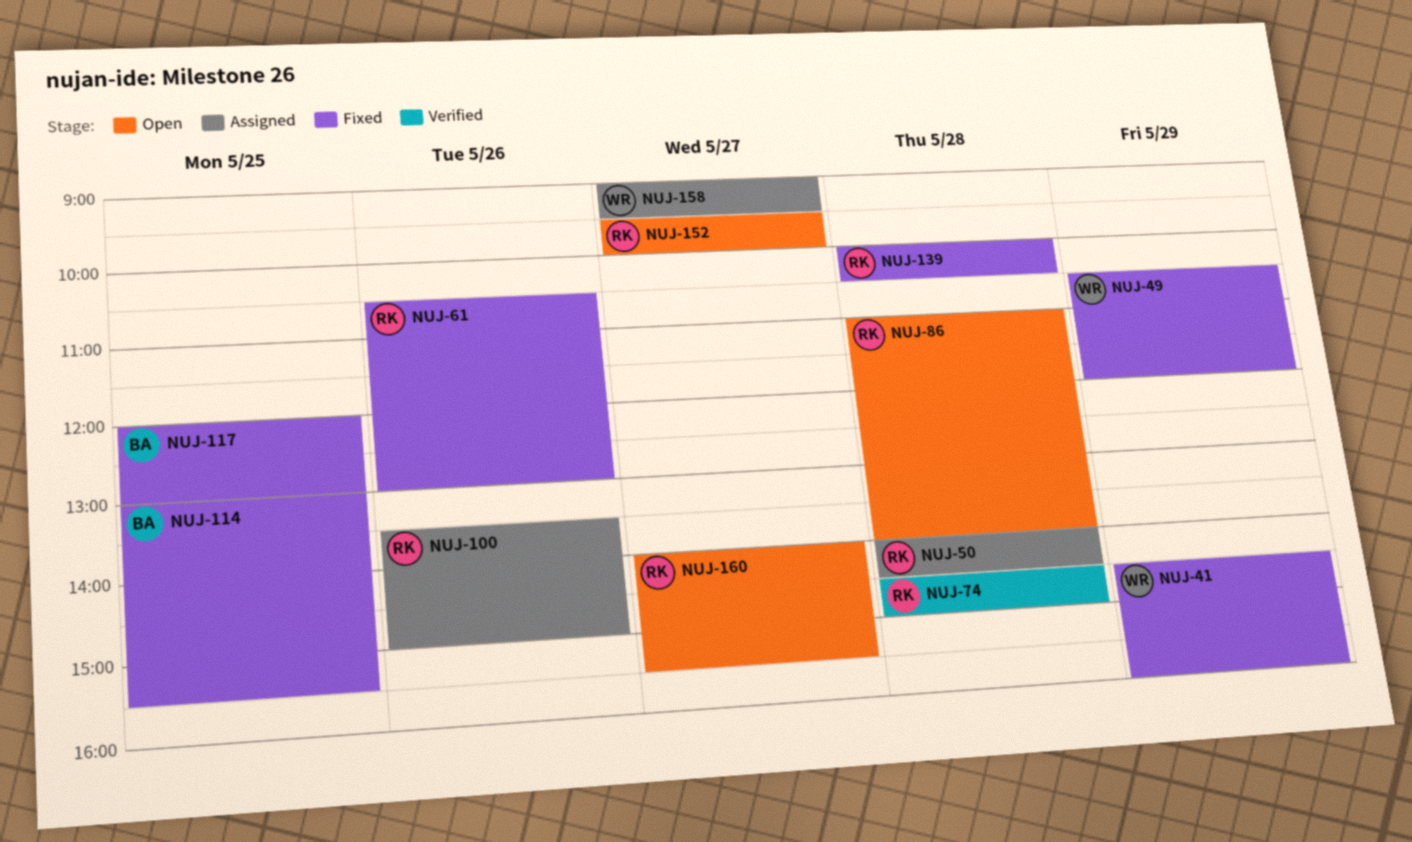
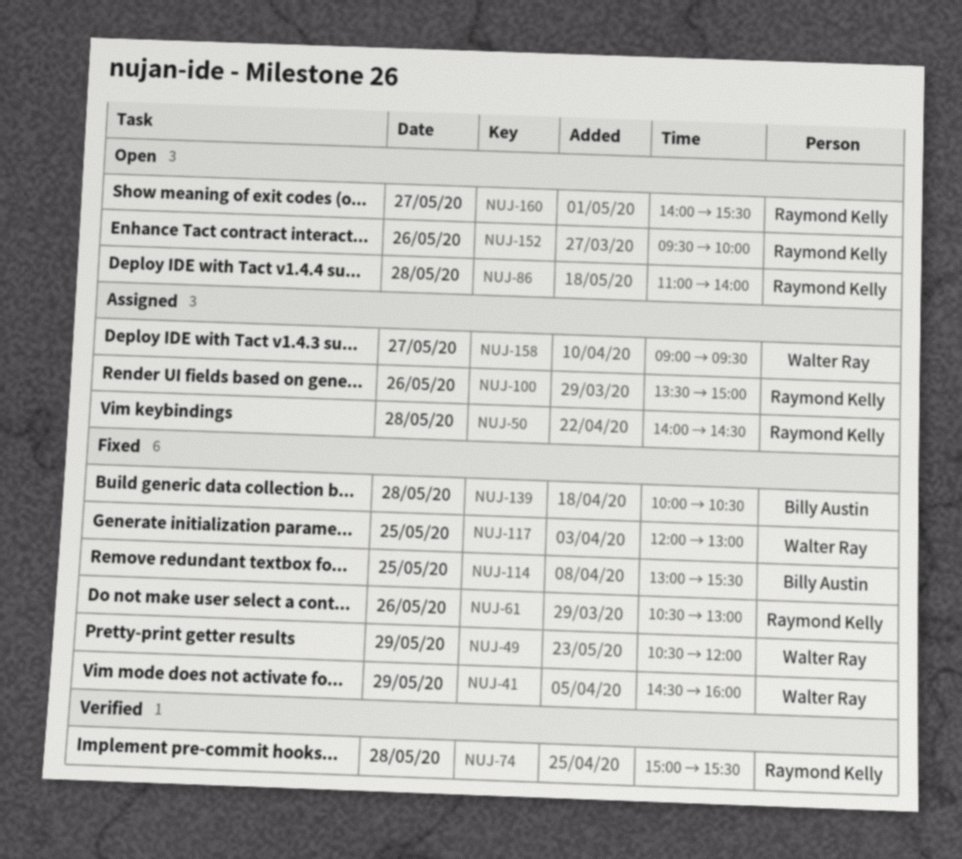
NUJ-74, begins: 14:30 -> 15:00
NUJ-74, ends: 15:00 -> 15:30
NUJ-117, owner: Billy Austin -> Walter Ray
NUJ-139, owner: Raymond Kelly -> Billy Austin
NUJ-152, day: May 27 -> May 26

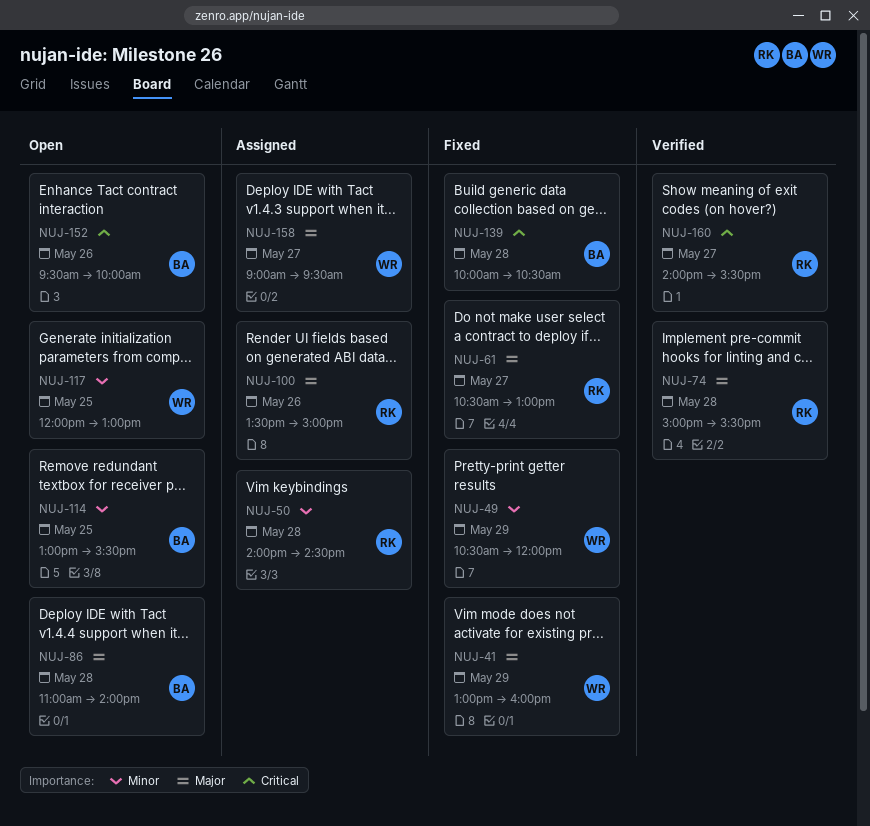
NUJ-41, begins: 14:30 -> 13:00
NUJ-61, day: May 26 -> May 27
NUJ-86, owner: Raymond Kelly -> Billy Austin
NUJ-114, status: Fixed -> Open
NUJ-117, status: Fixed -> Open
NUJ-152, owner: Raymond Kelly -> Billy Austin
NUJ-160, status: Open -> Verified

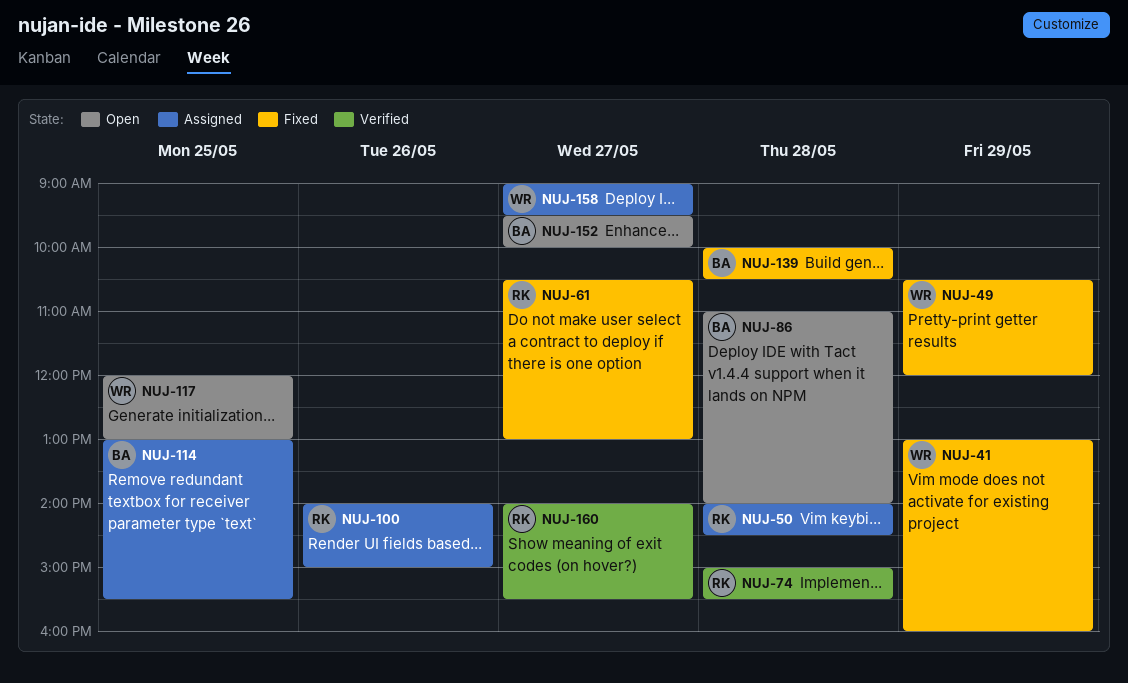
NUJ-100, begins: 13:30 -> 14:00
NUJ-114, status: Open -> Assigned
NUJ-152, day: May 26 -> May 27

